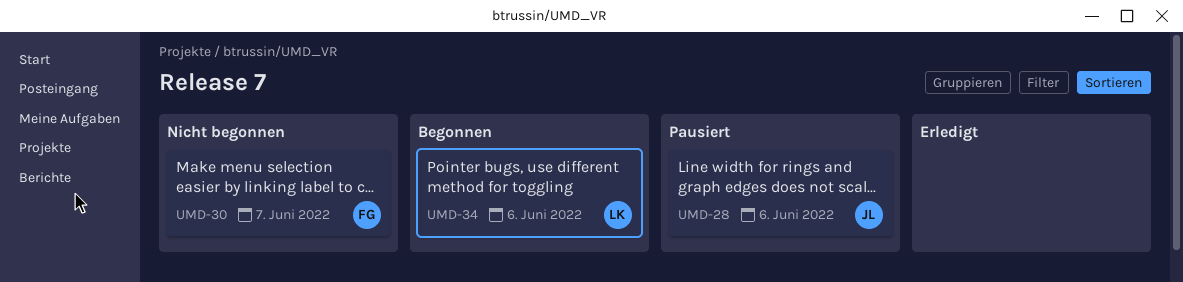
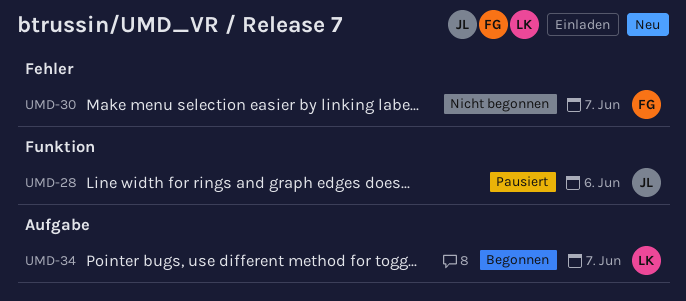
UMD-34, due: Jun 6 -> Jun 7

